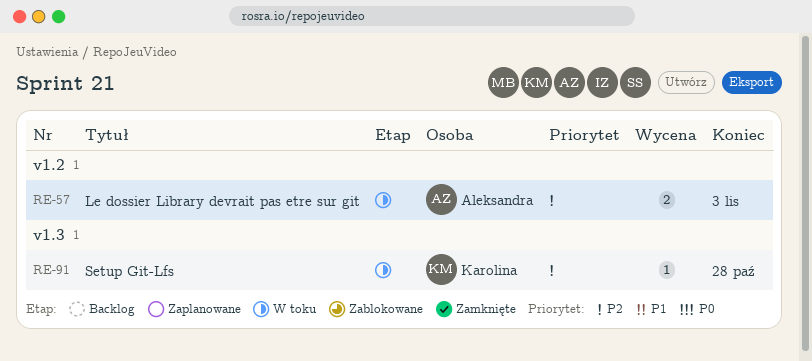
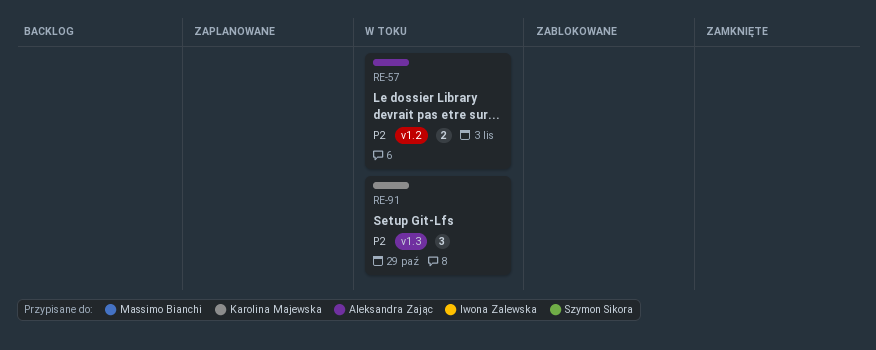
RE-91, estimate: 1 -> 3
RE-91, due: Oct 28 -> Oct 29

